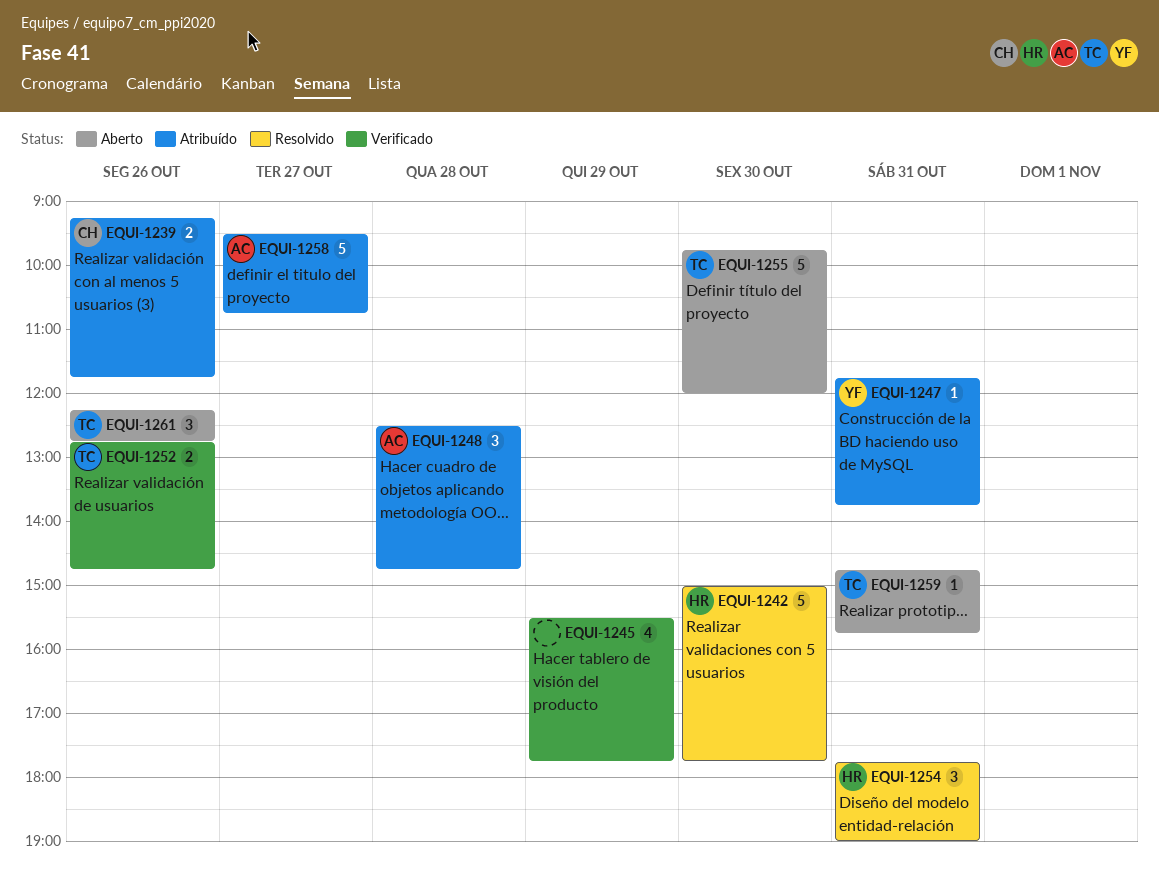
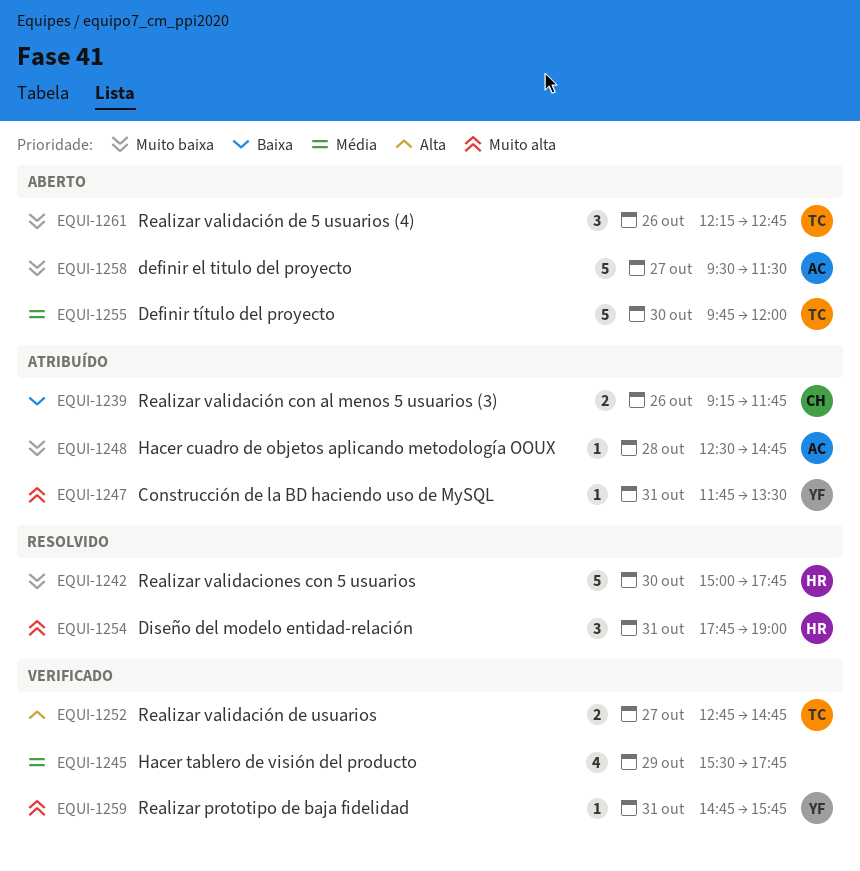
EQUI-1247, ends: 13:45 -> 13:30
EQUI-1248, estimate: 3 -> 1
EQUI-1252, day: Oct 26 -> Oct 27
EQUI-1258, status: Atribuído -> Aberto
EQUI-1258, ends: 10:45 -> 11:30
EQUI-1259, status: Aberto -> Verificado
EQUI-1259, owner: TC -> YF

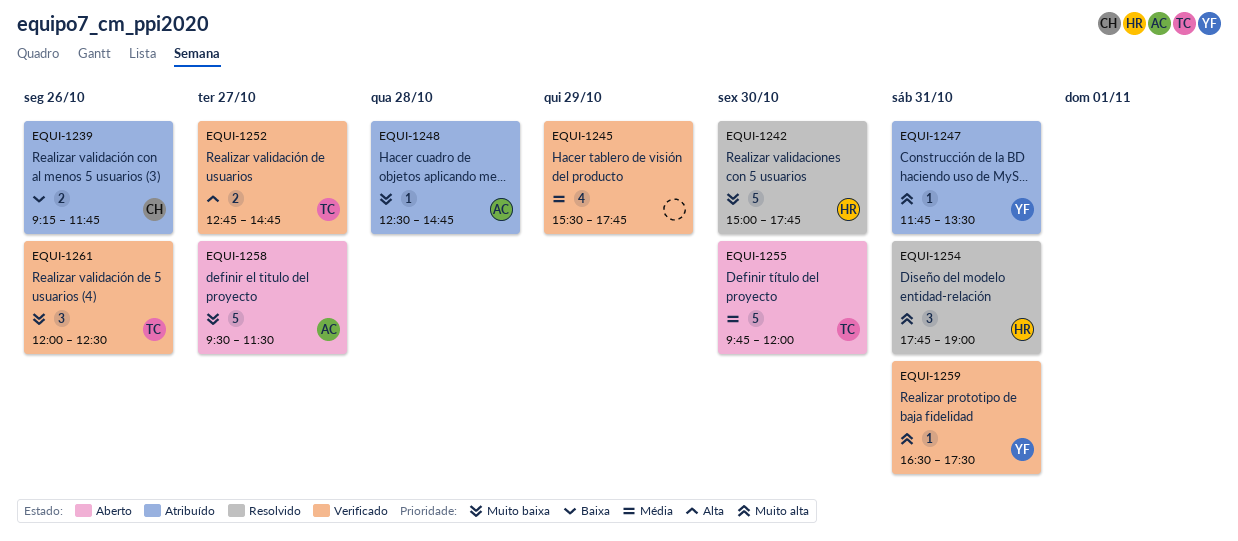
EQUI-1259, begins: 14:45 -> 16:30
EQUI-1259, ends: 15:45 -> 17:30
EQUI-1261, status: Aberto -> Verificado
EQUI-1261, begins: 12:15 -> 12:00
EQUI-1261, ends: 12:45 -> 12:30

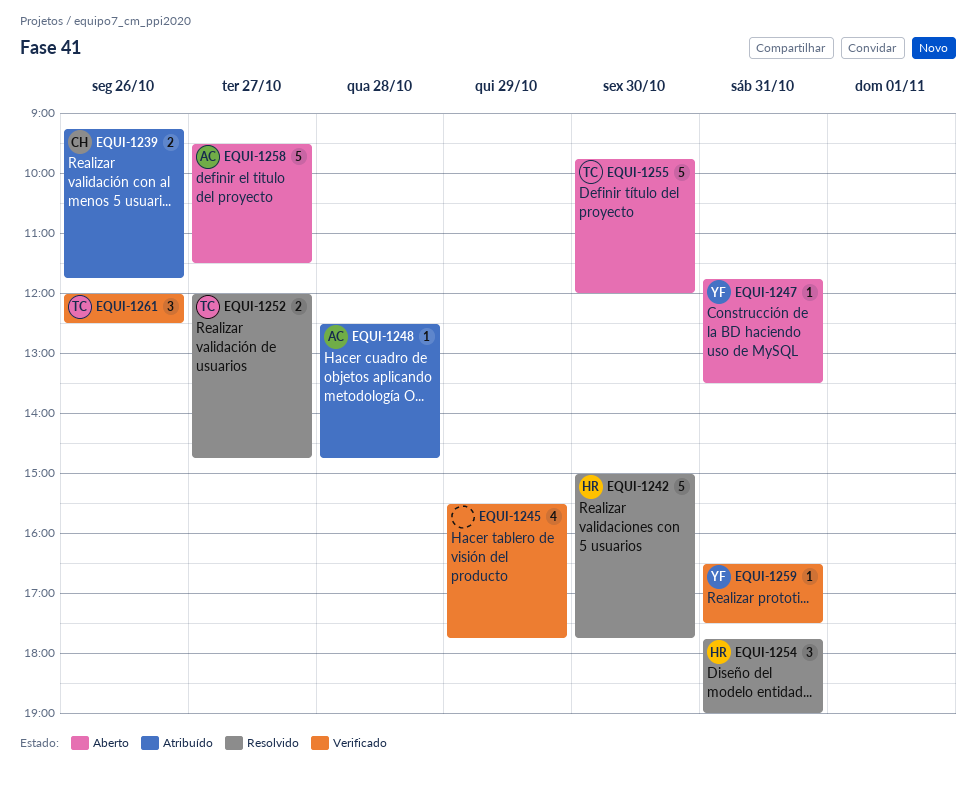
EQUI-1247, status: Atribuído -> Aberto
EQUI-1252, status: Verificado -> Resolvido
EQUI-1252, begins: 12:45 -> 12:00

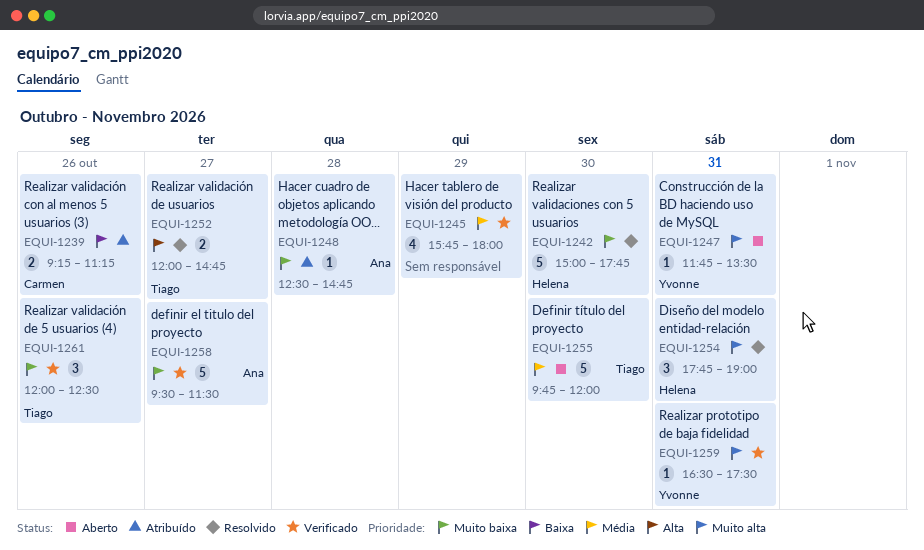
EQUI-1239, ends: 11:45 -> 11:15
EQUI-1245, begins: 15:30 -> 15:45
EQUI-1245, ends: 17:45 -> 18:00
EQUI-1258, status: Aberto -> Verificado

